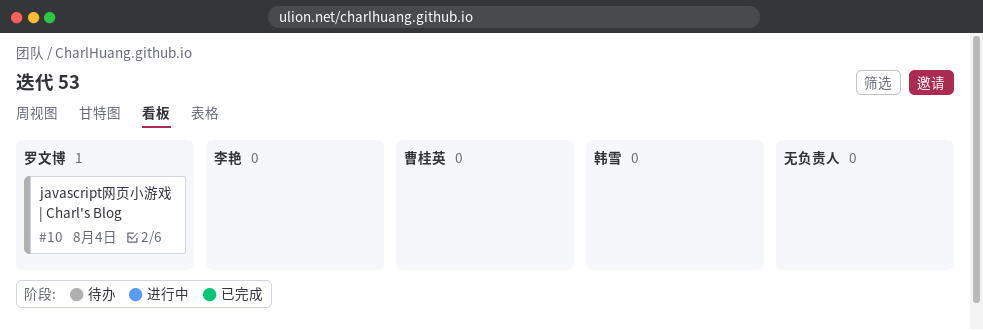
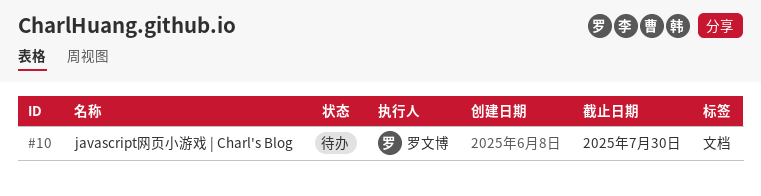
#10, due: Aug 4 -> Jul 30

